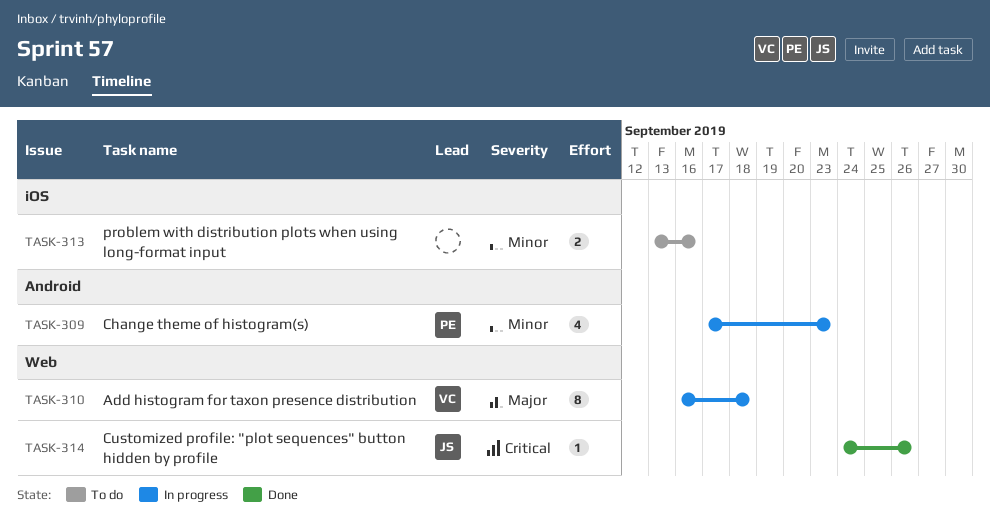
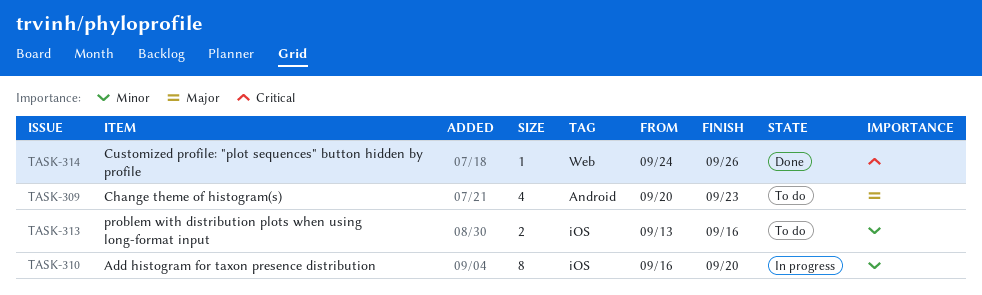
TASK-309, status: In progress -> To do
TASK-309, priority: Minor -> Major
TASK-309, start: Sep 17 -> Sep 20
TASK-310, priority: Major -> Minor
TASK-310, label: Web -> iOS
TASK-310, due: Sep 18 -> Sep 20

